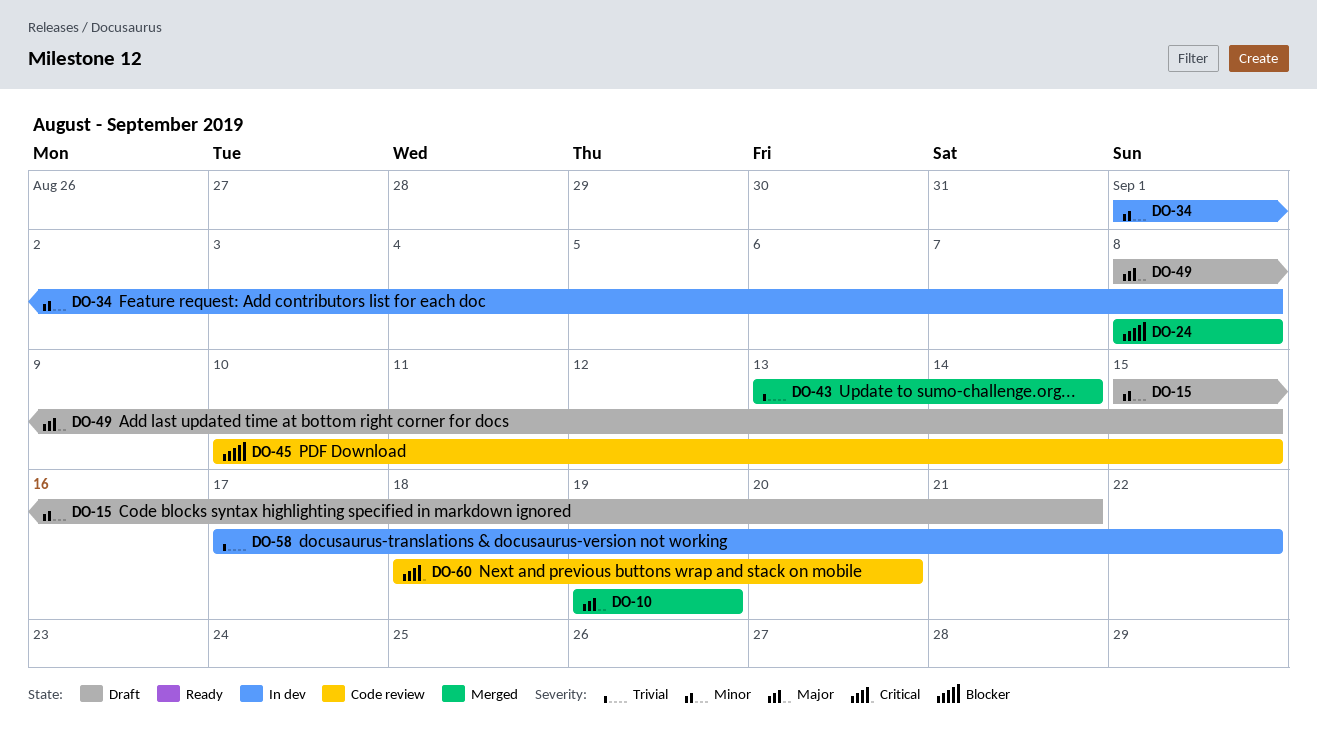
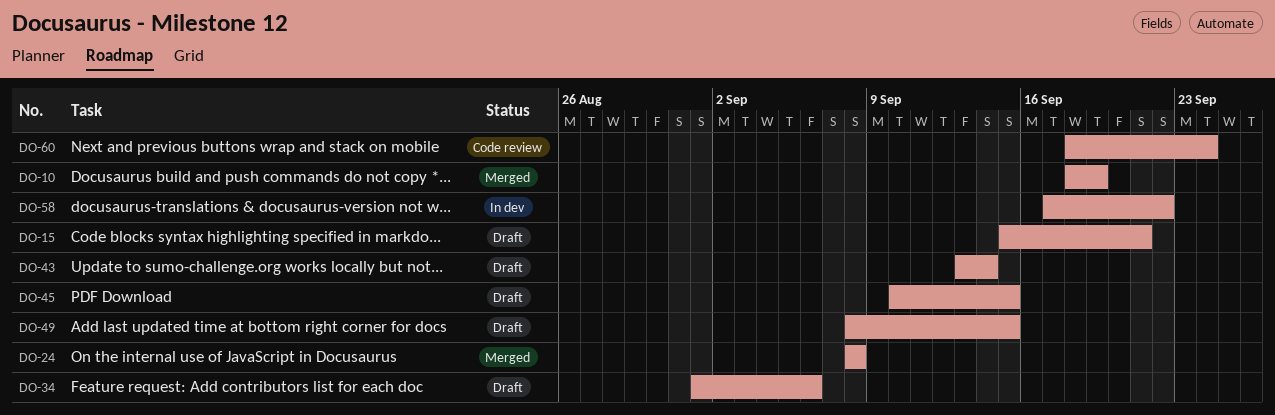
DO-10, start: Sep 19 -> Sep 18
DO-34, status: In dev -> Draft
DO-34, due: Sep 8 -> Sep 6
DO-43, status: Merged -> Draft
DO-45, status: Code review -> Draft
DO-60, due: Sep 20 -> Sep 24

